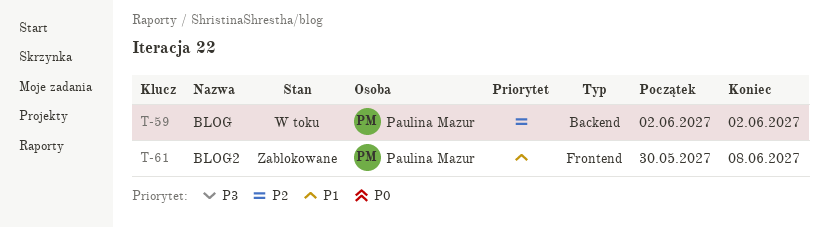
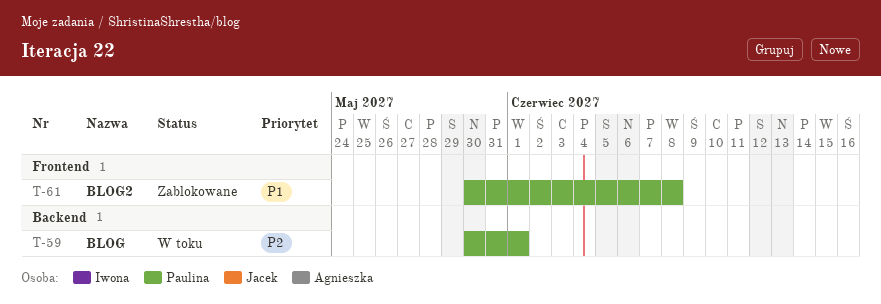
T-59, start: Jun 2 -> May 30
T-59, due: Jun 2 -> Jun 1

